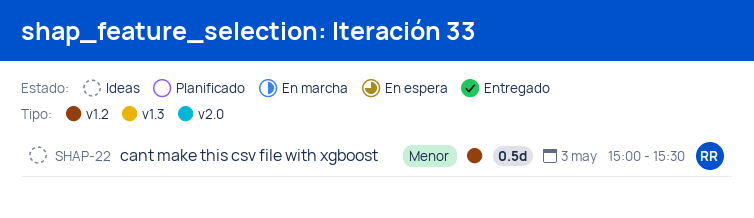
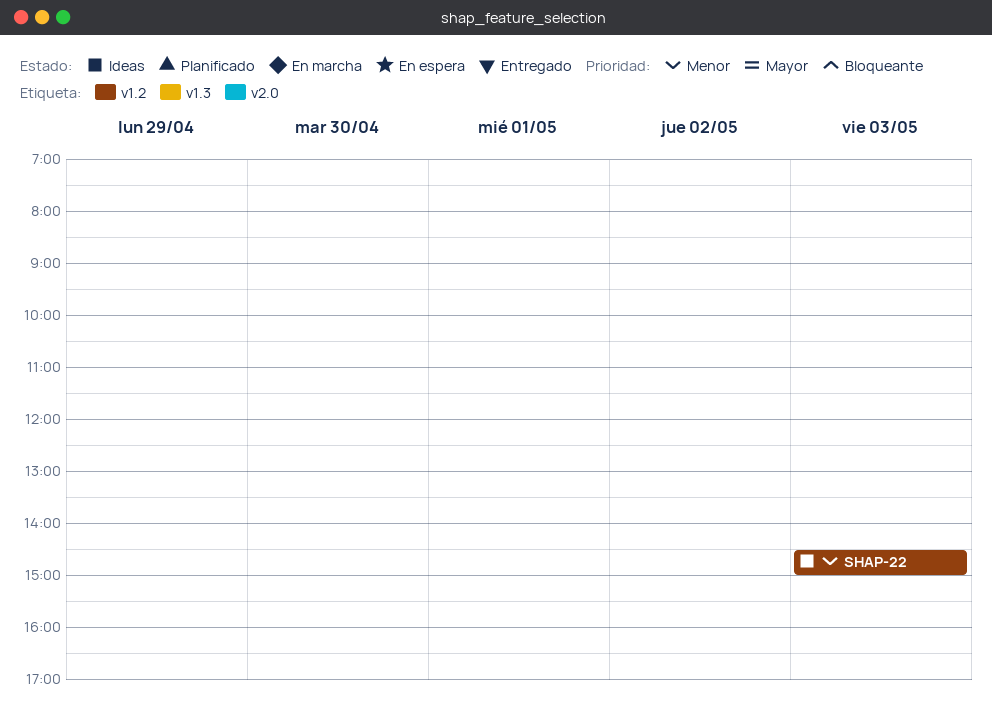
SHAP-22, begins: 15:00 -> 14:30
SHAP-22, ends: 15:30 -> 15:00

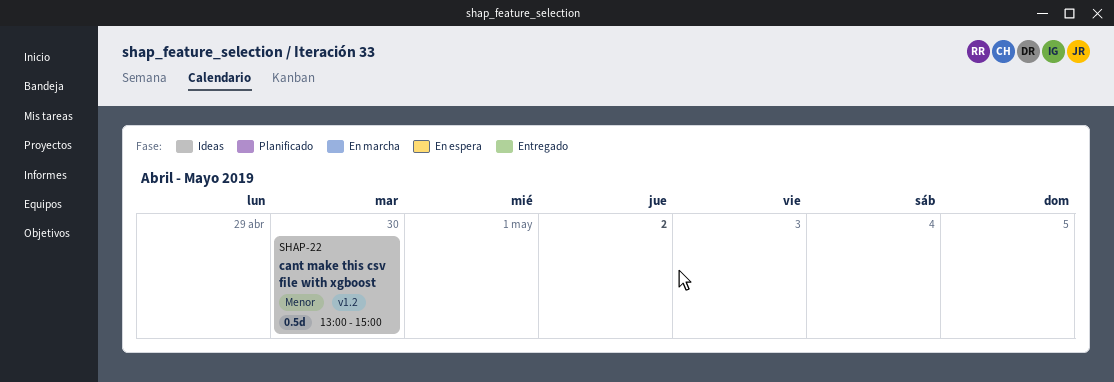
SHAP-22, day: May 3 -> Apr 30
SHAP-22, begins: 14:30 -> 13:00

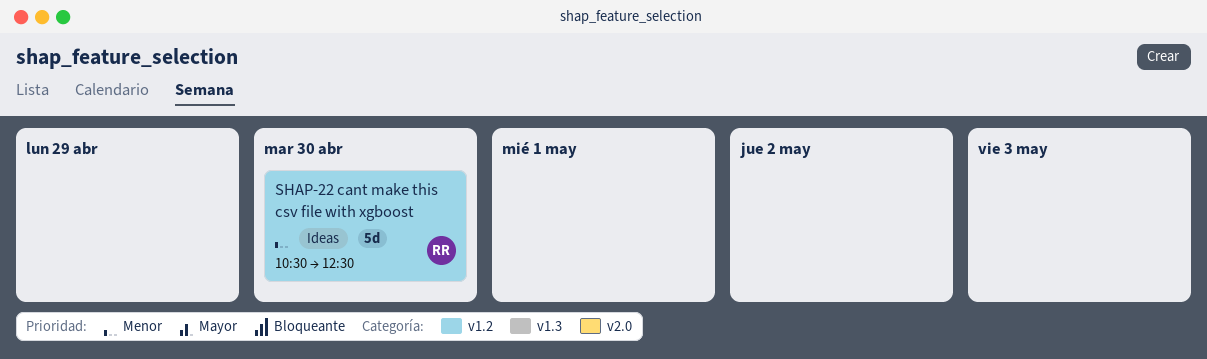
SHAP-22, estimate: 0.5d -> 5d
SHAP-22, begins: 13:00 -> 10:30
SHAP-22, ends: 15:00 -> 12:30

